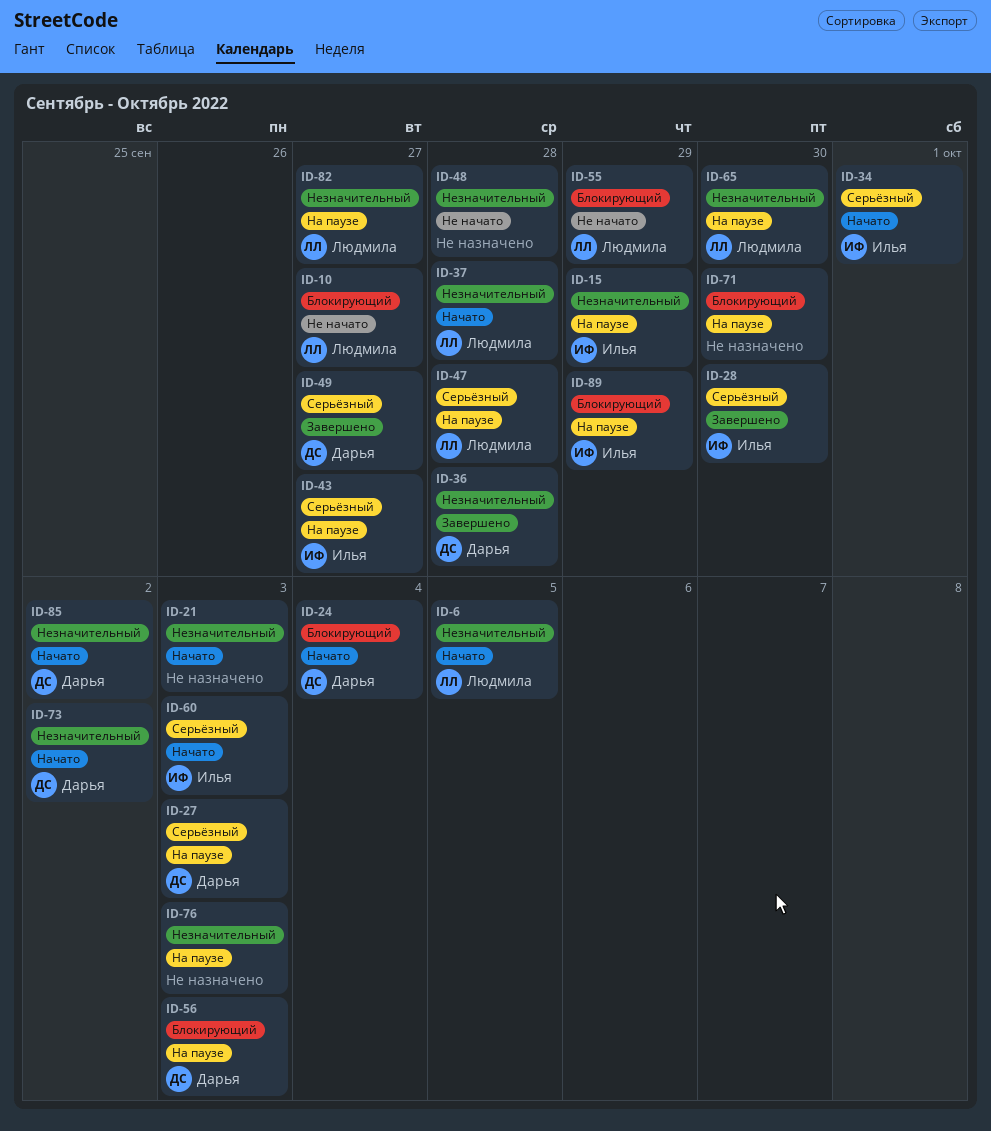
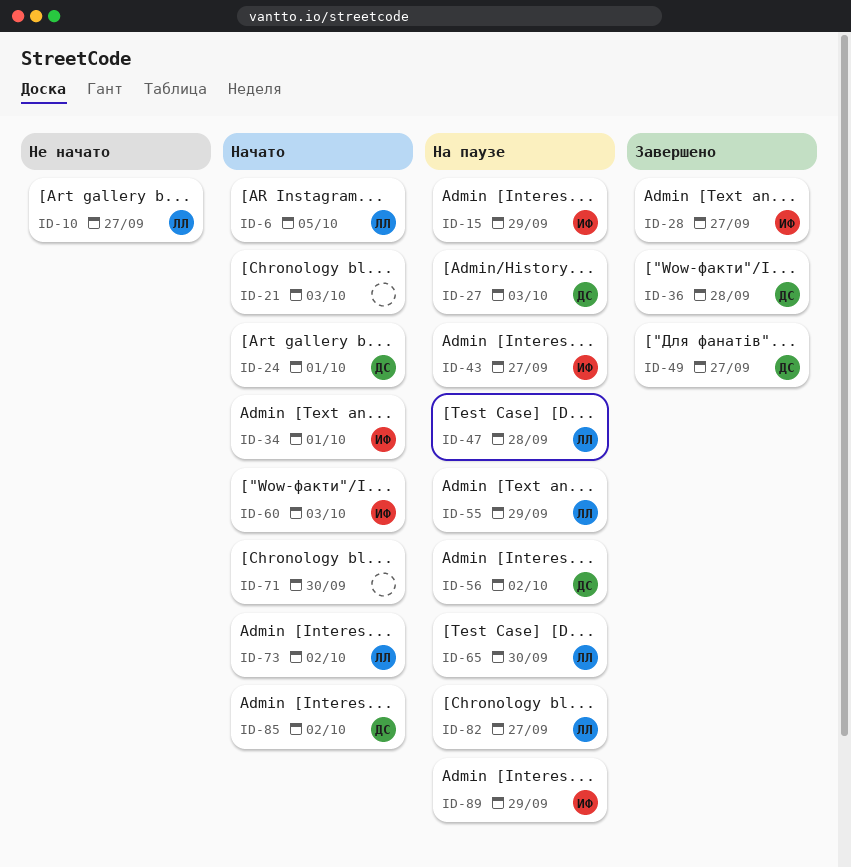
ID-24, due: Oct 4 -> Oct 1
ID-28, due: Sep 30 -> Sep 27
ID-37: present -> none
ID-48: present -> none
ID-55, status: Не начато -> На паузе
ID-56, due: Oct 3 -> Oct 2
ID-71, status: На паузе -> Начато
ID-73, owner: Дарья -> Людмила
ID-76: present -> none

